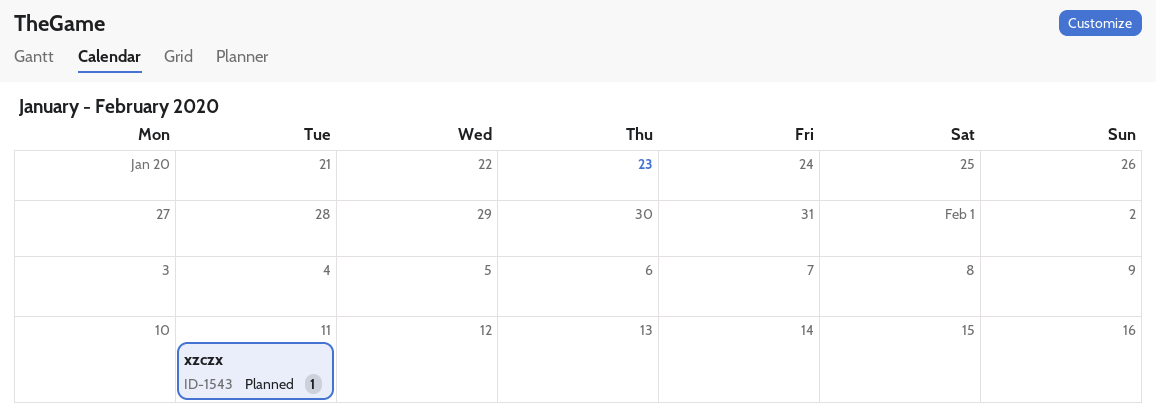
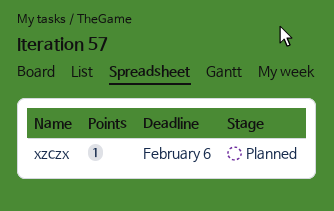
xzczx, due: Feb 11 -> Feb 6

